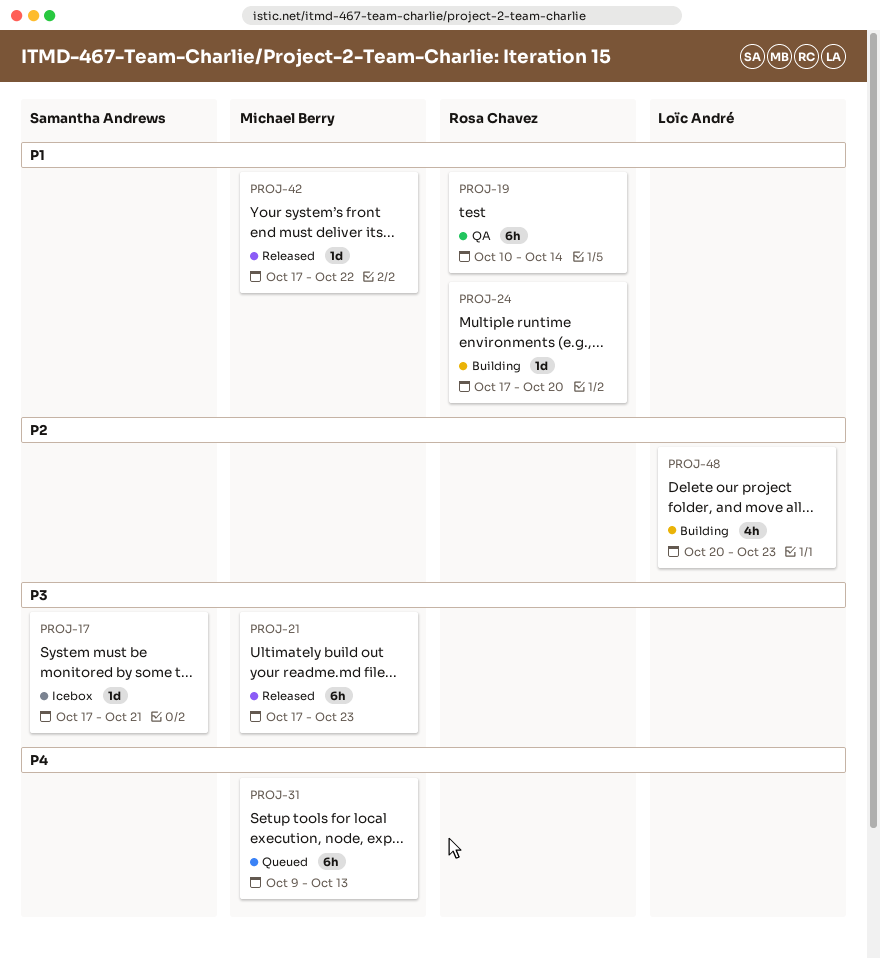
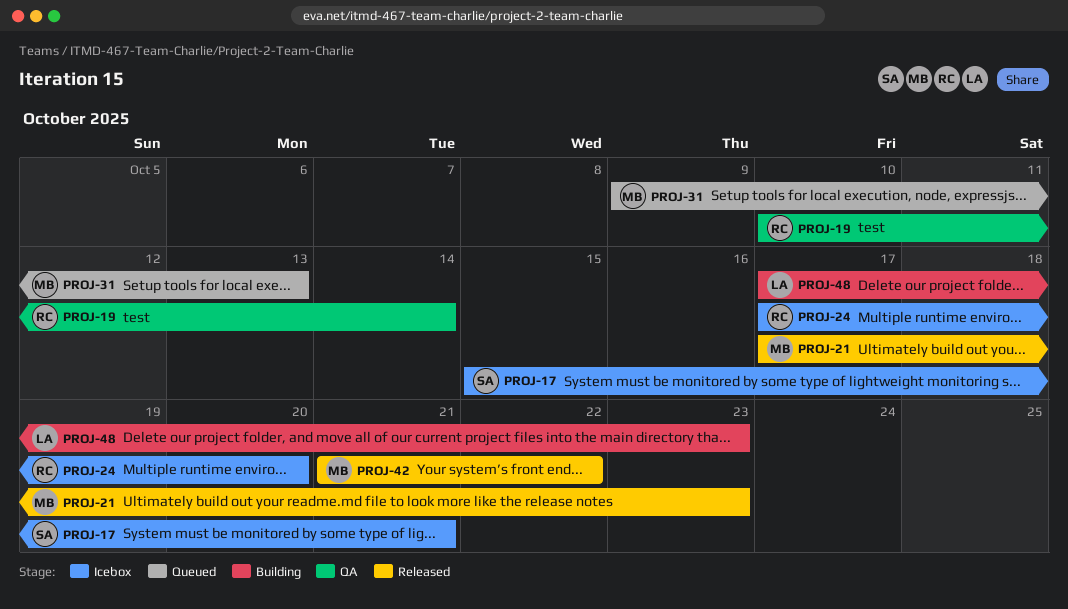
PROJ-17, start: Oct 17 -> Oct 15
PROJ-24, status: Building -> Icebox
PROJ-42, start: Oct 17 -> Oct 21
PROJ-48, start: Oct 20 -> Oct 17

